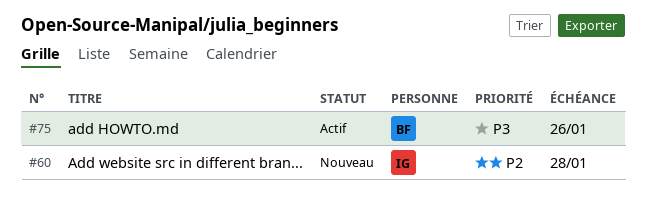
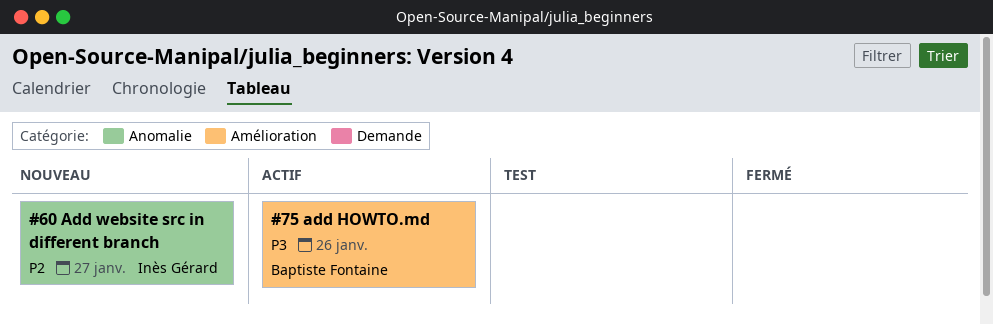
#60, due: Jan 28 -> Jan 27

